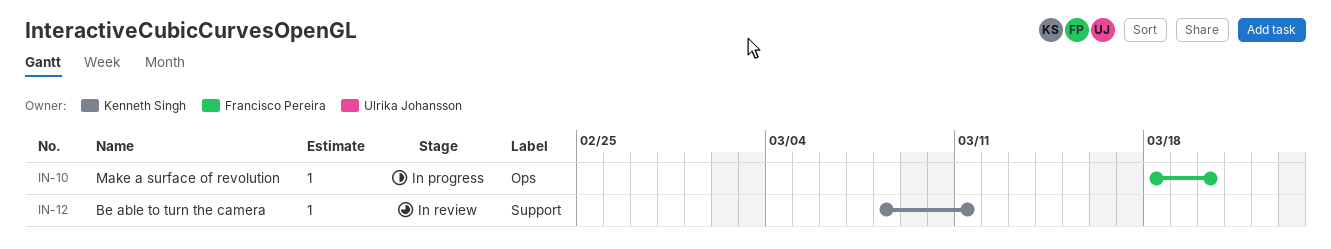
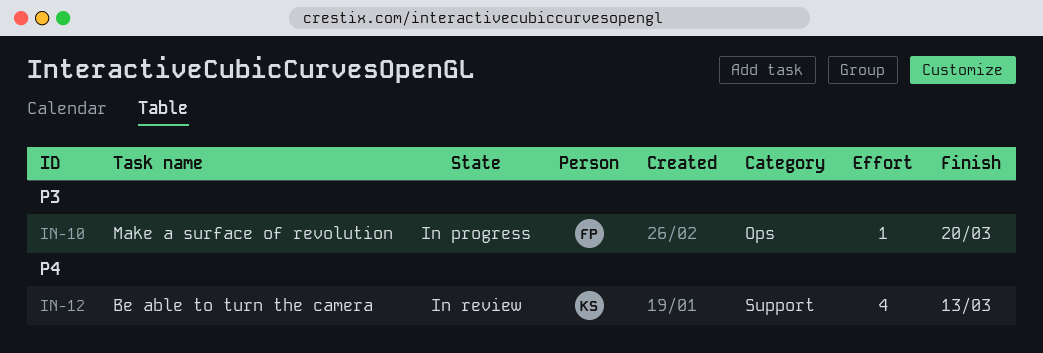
IN-12, estimate: 1 -> 4
IN-12, due: Mar 11 -> Mar 13

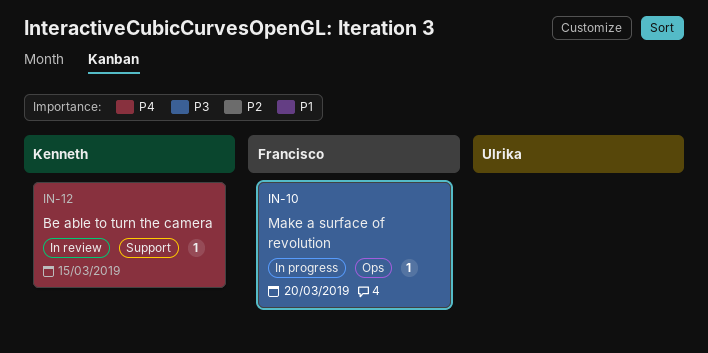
IN-12, estimate: 4 -> 1
IN-12, due: Mar 13 -> Mar 15

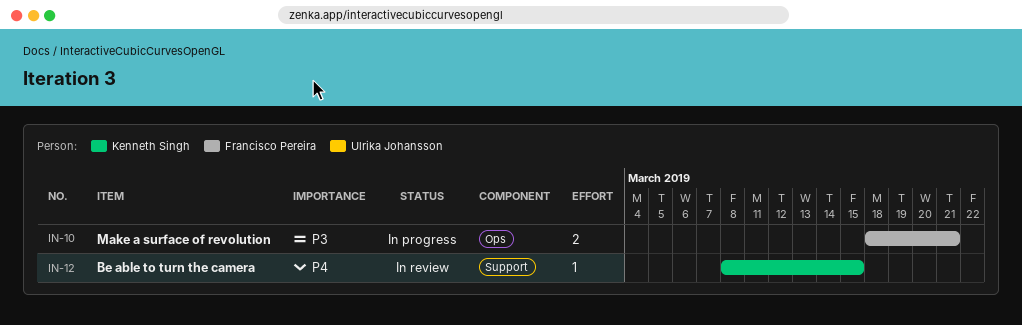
IN-10, estimate: 1 -> 2
IN-10, due: Mar 20 -> Mar 21

